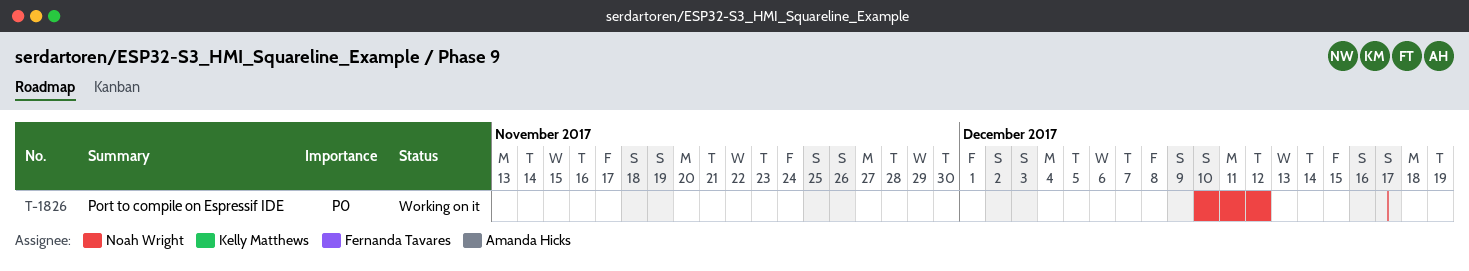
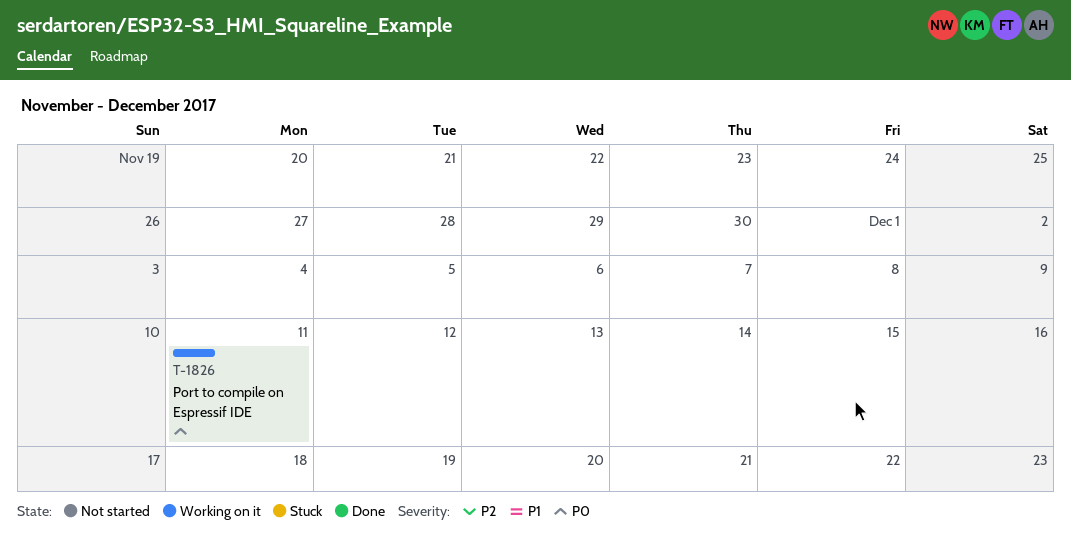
T-1826, due: Dec 12 -> Dec 11

